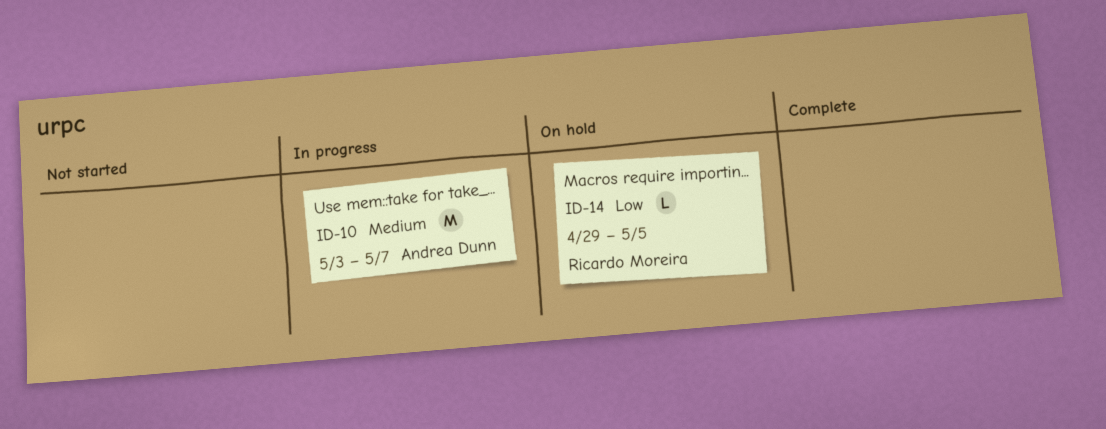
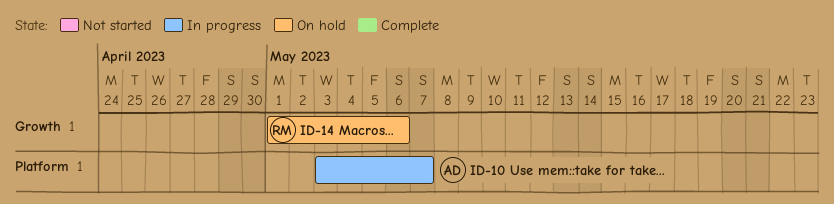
ID-14, start: Apr 29 -> May 1
ID-14, due: May 5 -> May 6

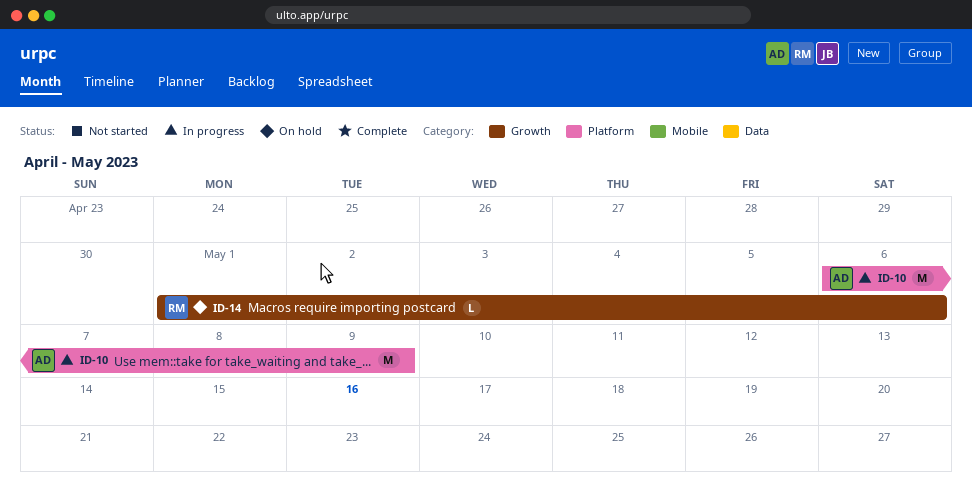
ID-10, start: May 3 -> May 6
ID-10, due: May 7 -> May 9

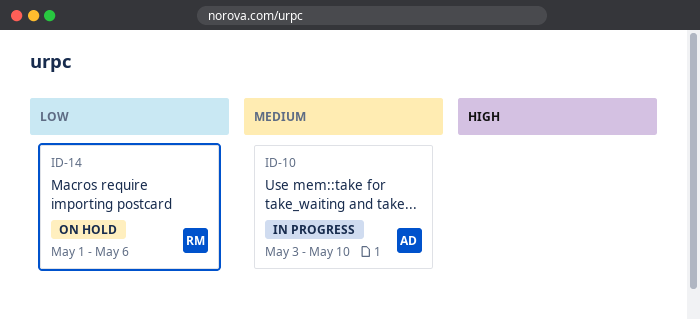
ID-10, start: May 6 -> May 3
ID-10, due: May 9 -> May 10

